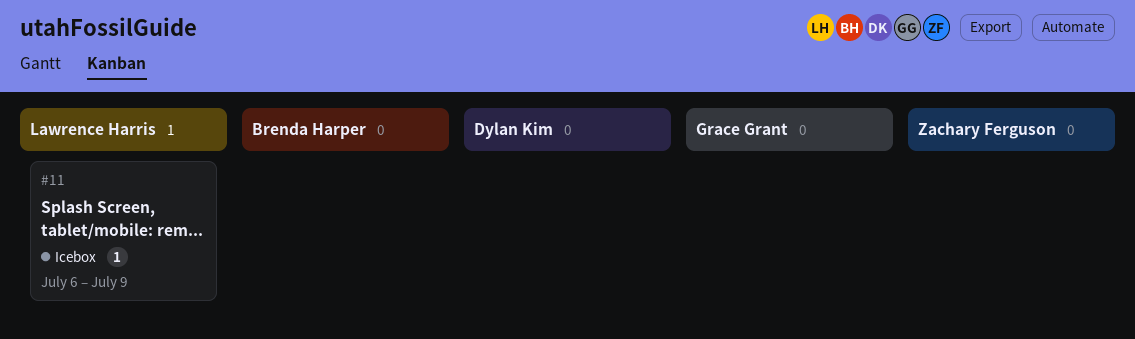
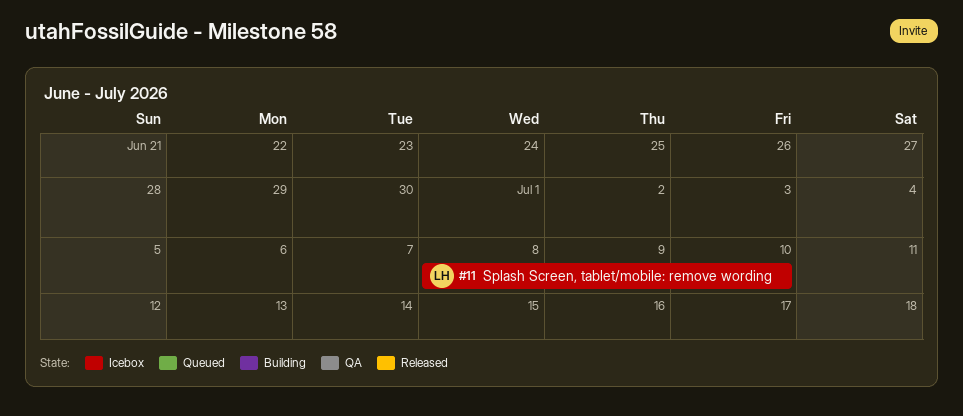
#11, start: Jul 6 -> Jul 8
#11, due: Jul 9 -> Jul 10

